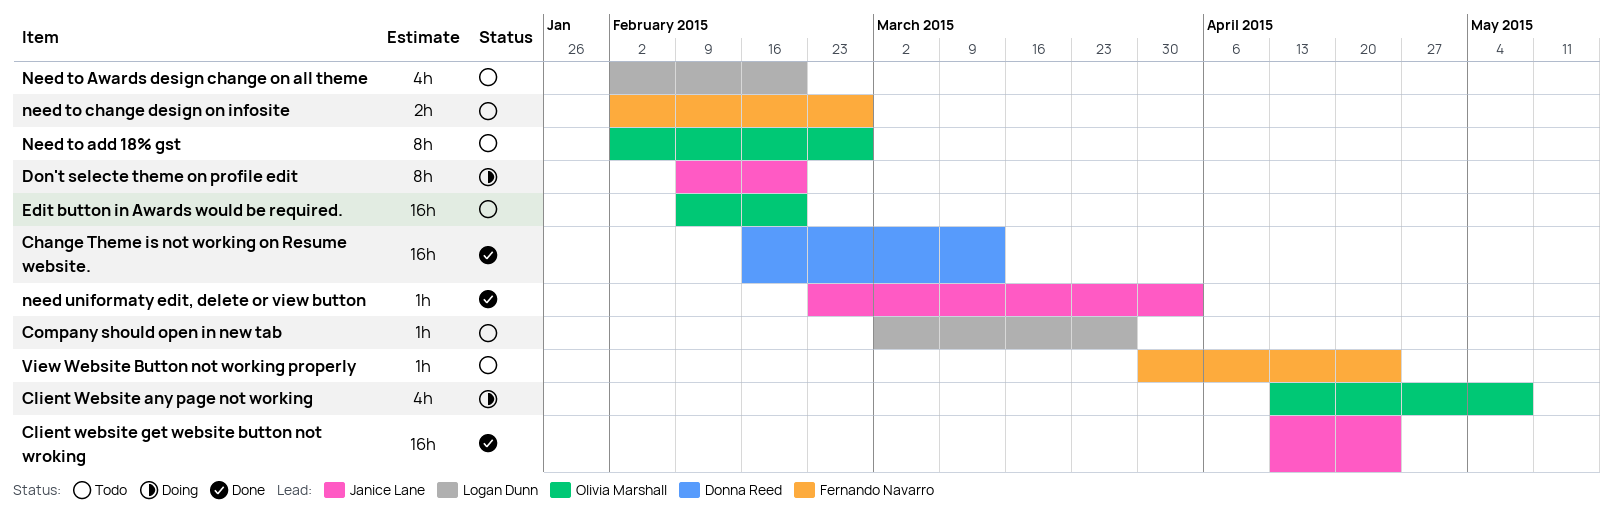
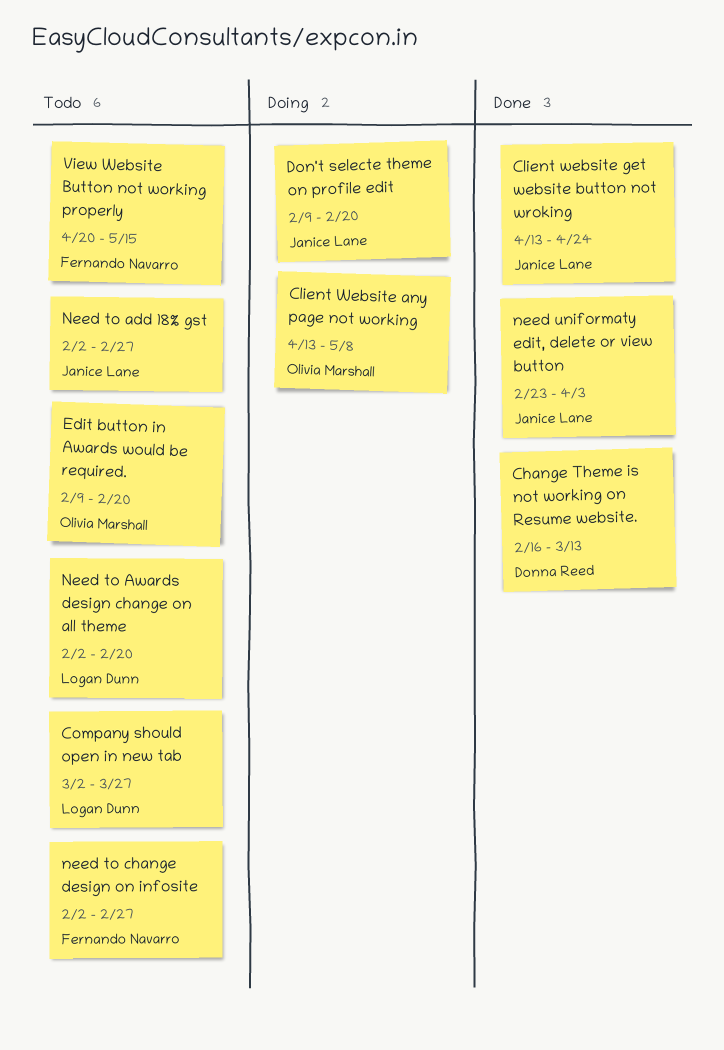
Need to add 18% gst, owner: Olivia Marshall -> Janice Lane
View Website Button not working properly, start: Mar 30 -> Apr 20
View Website Button not working properly, due: Apr 24 -> May 15

